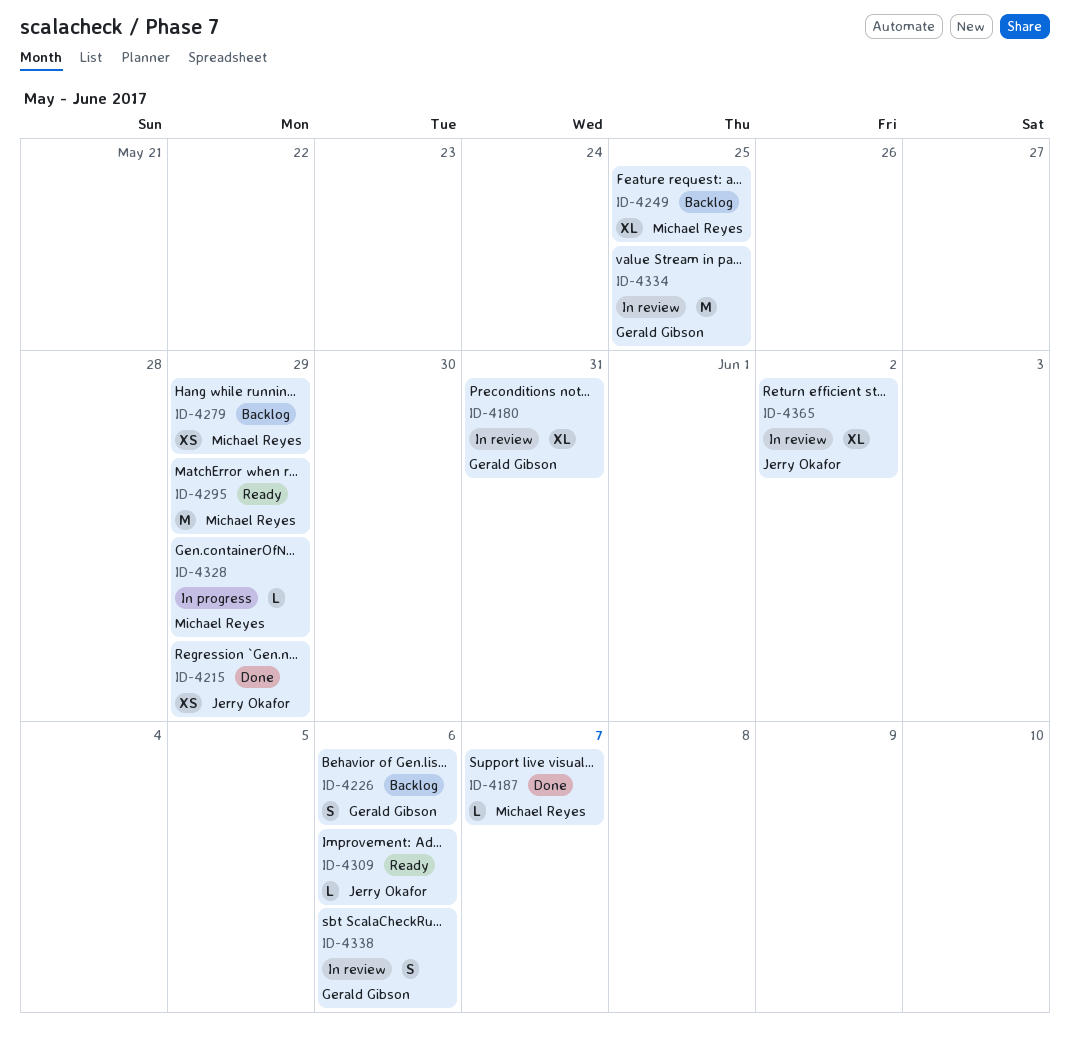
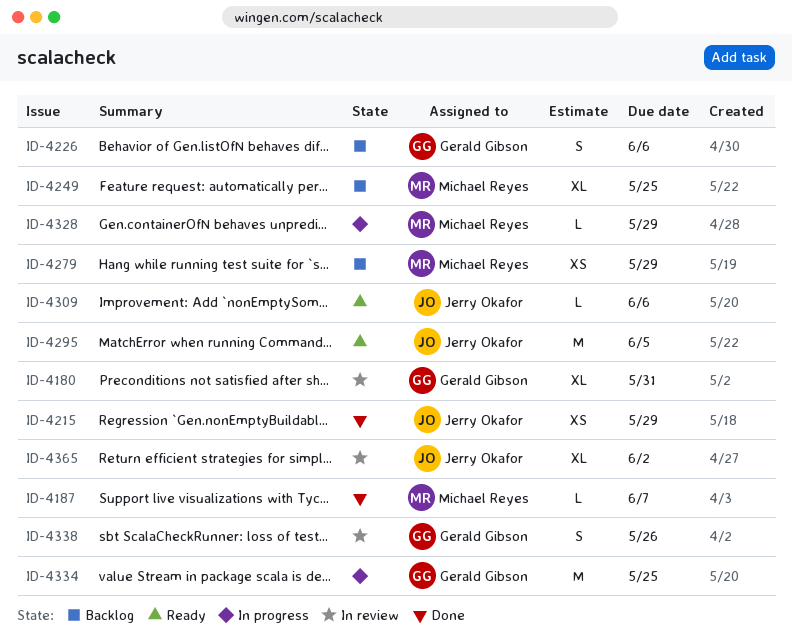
ID-4295, owner: Michael Reyes -> Jerry Okafor
ID-4295, due: May 29 -> Jun 5
ID-4334, status: In review -> In progress
ID-4338, due: Jun 6 -> May 26

